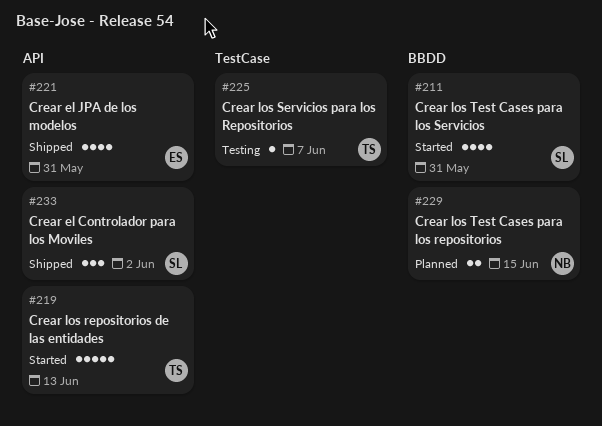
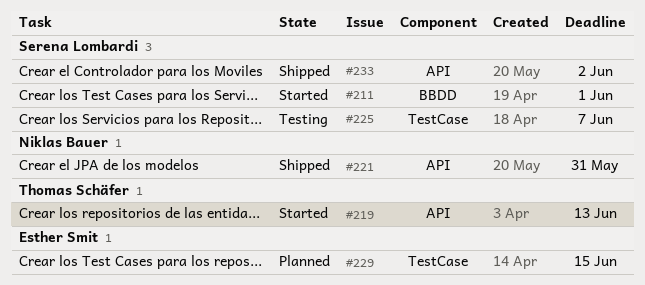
#211, due: May 31 -> Jun 1
#221, owner: Esther Smit -> Niklas Bauer
#225, owner: Thomas Schäfer -> Serena Lombardi
#229, owner: Niklas Bauer -> Esther Smit
#229, label: BBDD -> TestCase

